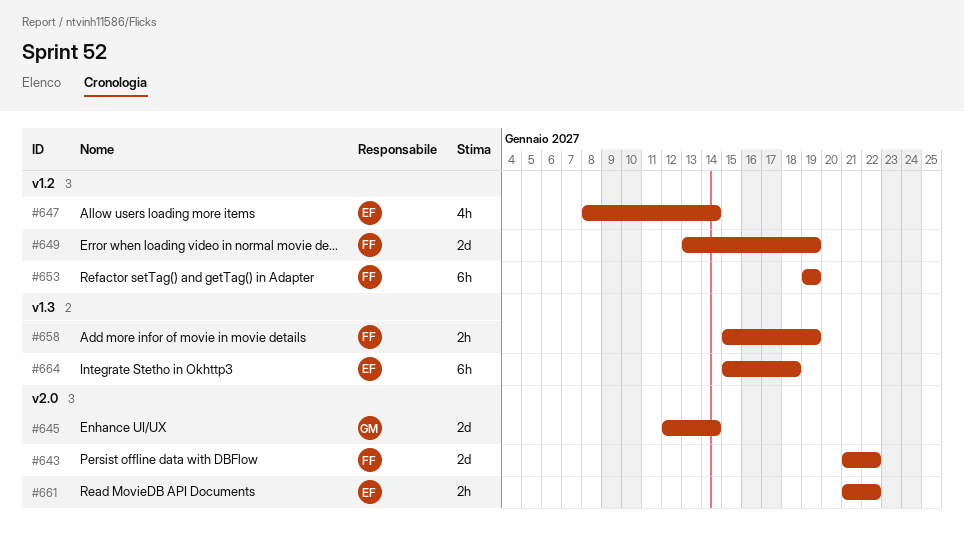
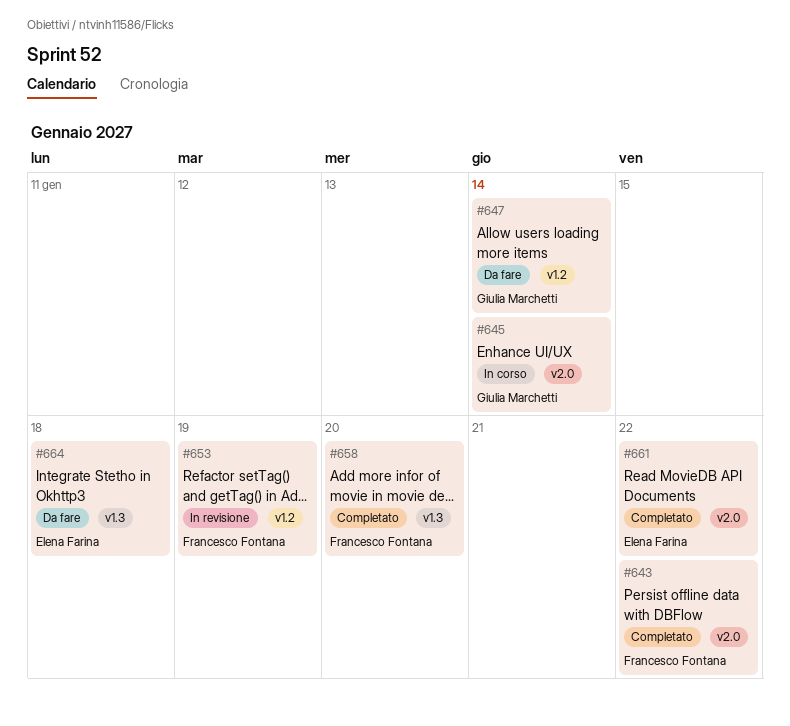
#647, owner: Elena Farina -> Giulia Marchetti
#649: present -> none
#658, due: Jan 19 -> Jan 20

